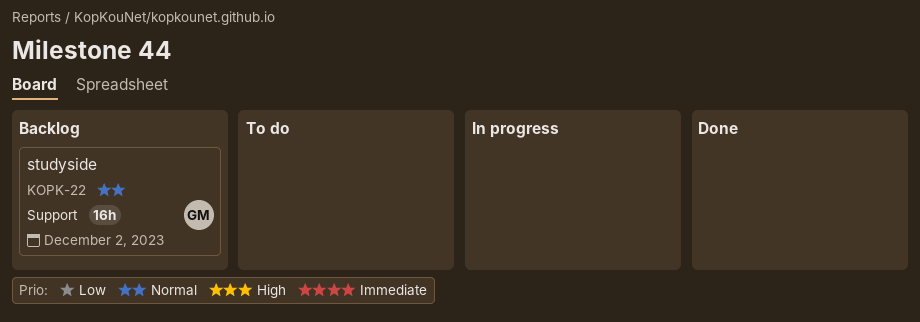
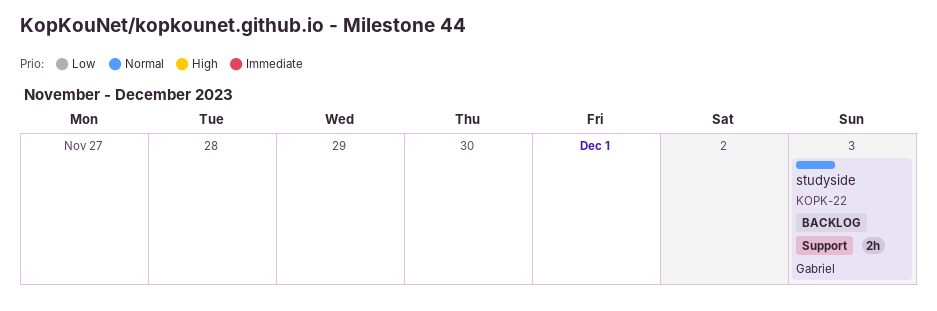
KOPK-22, estimate: 16h -> 2h
KOPK-22, due: Dec 2 -> Dec 3

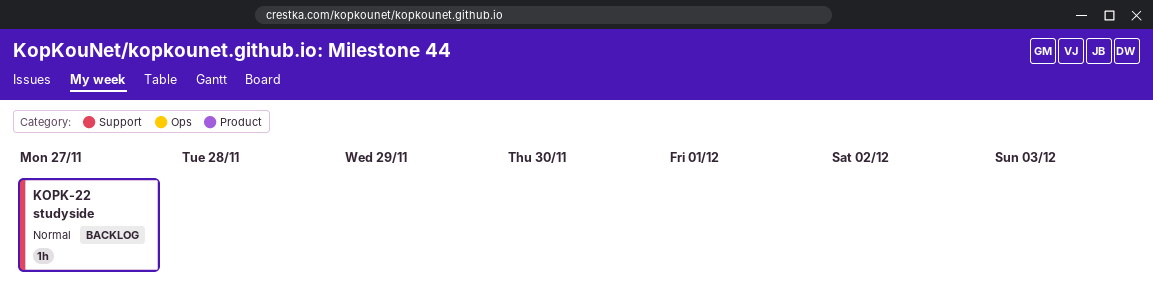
KOPK-22, estimate: 2h -> 1h
KOPK-22, due: Dec 3 -> Nov 27

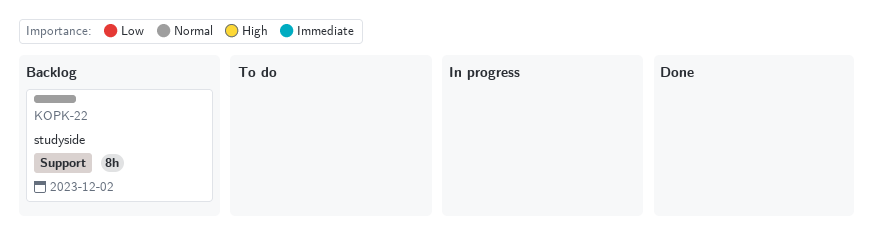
KOPK-22, estimate: 1h -> 8h
KOPK-22, due: Nov 27 -> Dec 2

